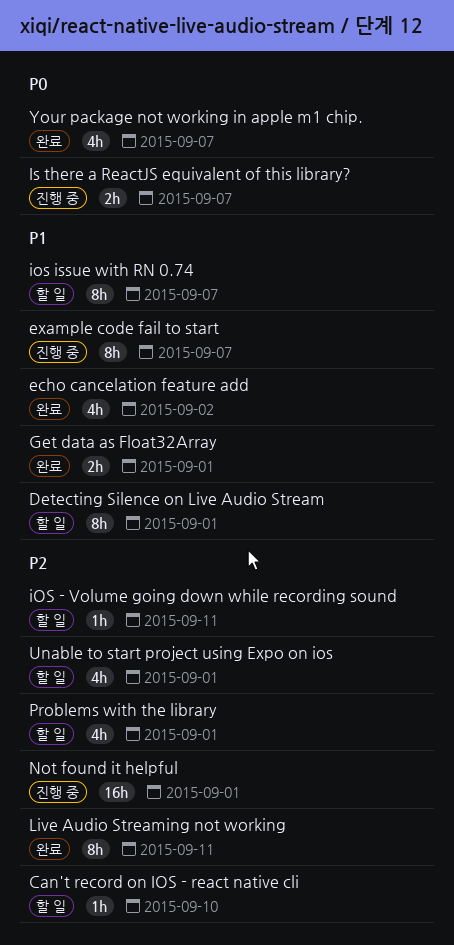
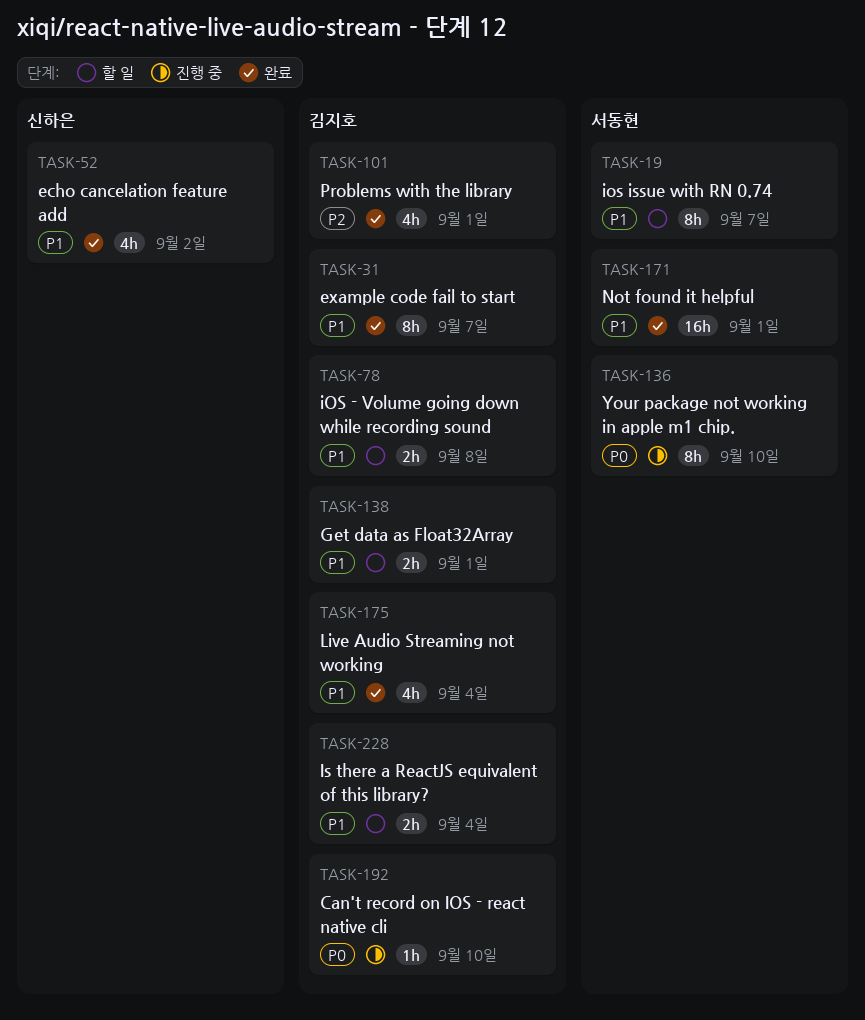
Can't record on IOS - react native cli, status: 할 일 -> 진행 중
Can't record on IOS - react native cli, priority: P2 -> P0
Detecting Silence on Live Audio Stream: present -> none
example code fail to start, status: 진행 중 -> 완료
Get data as Float32Array, status: 완료 -> 할 일
iOS - Volume going down while recording sound, priority: P2 -> P1
iOS - Volume going down while recording sound, estimate: 1h -> 2h
iOS - Volume going down while recording sound, due: Sep 11 -> Sep 8
Is there a ReactJS equivalent of this library?, status: 진행 중 -> 할 일
Is there a ReactJS equivalent of this library?, priority: P0 -> P1
Is there a ReactJS equivalent of this library?, due: Sep 7 -> Sep 4
Live Audio Streaming not working, priority: P2 -> P1
Live Audio Streaming not working, estimate: 8h -> 4h
Live Audio Streaming not working, due: Sep 11 -> Sep 4
Not found it helpful, status: 진행 중 -> 완료
Not found it helpful, priority: P2 -> P1
Problems with the library, status: 할 일 -> 완료
Unable to start project using Expo on ios: present -> none
Your package not working in apple m1 chip., status: 완료 -> 진행 중
Your package not working in apple m1 chip., estimate: 4h -> 8h
Your package not working in apple m1 chip., due: Sep 7 -> Sep 10

